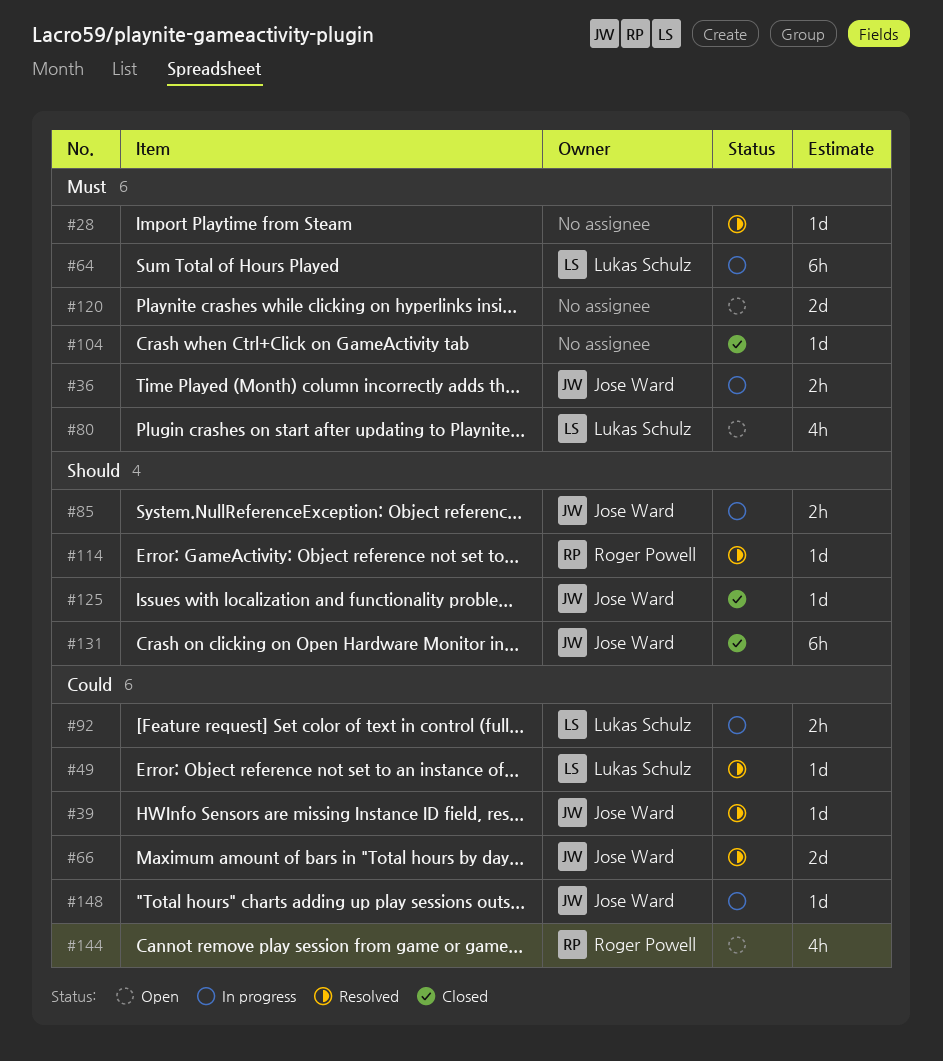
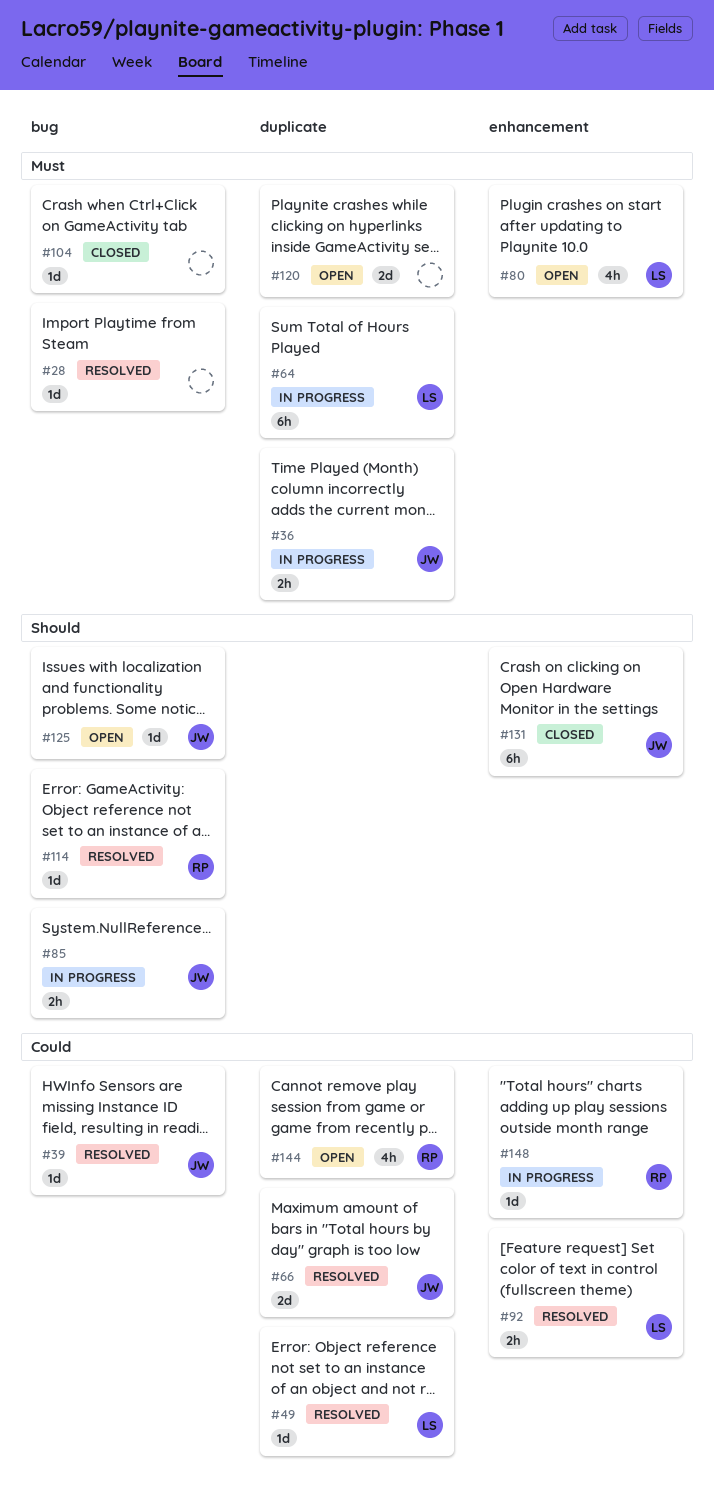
#92, status: In progress -> Resolved
#125, status: Closed -> Open
#148, owner: Jose Ward -> Roger Powell

